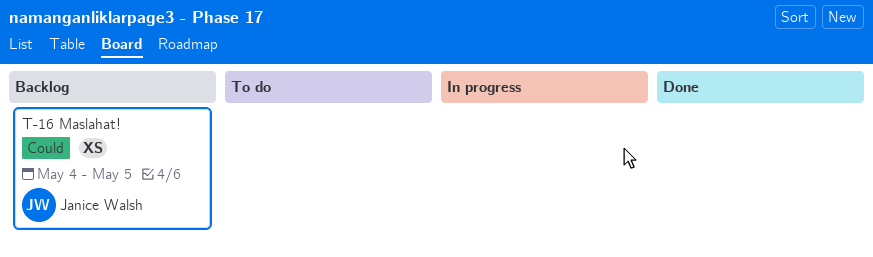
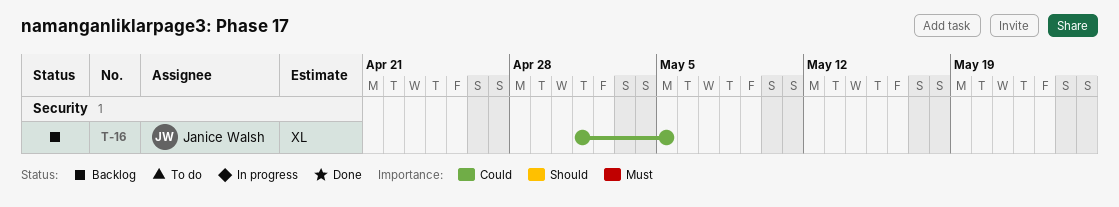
T-16, estimate: XS -> XL
T-16, start: May 4 -> May 1

